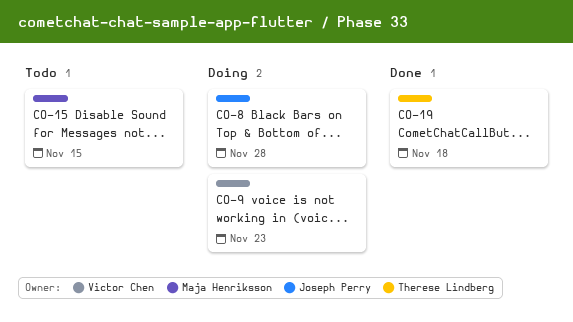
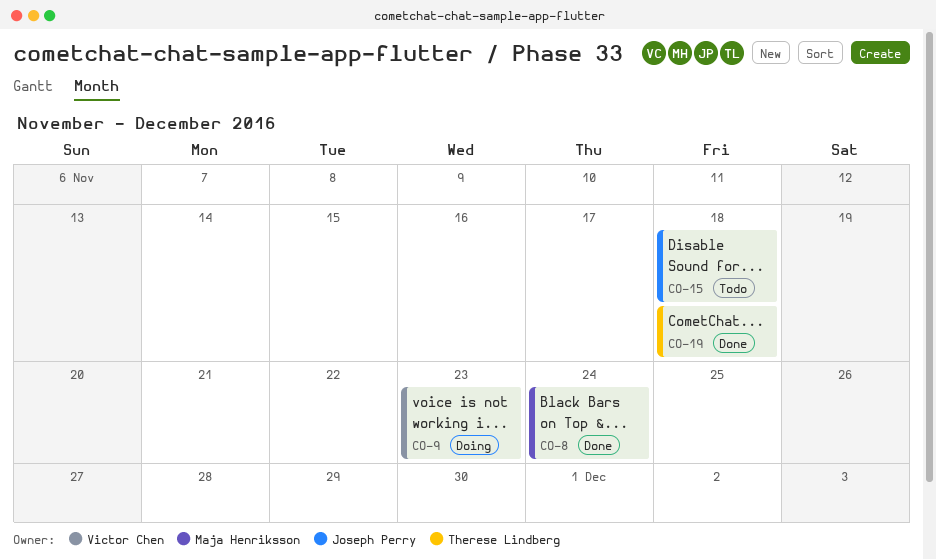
CO-8, status: Doing -> Done
CO-8, owner: Joseph Perry -> Maja Henriksson
CO-8, due: Nov 28 -> Nov 24
CO-15, owner: Maja Henriksson -> Joseph Perry
CO-15, due: Nov 15 -> Nov 18

